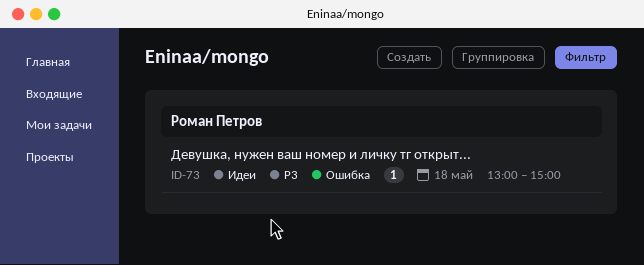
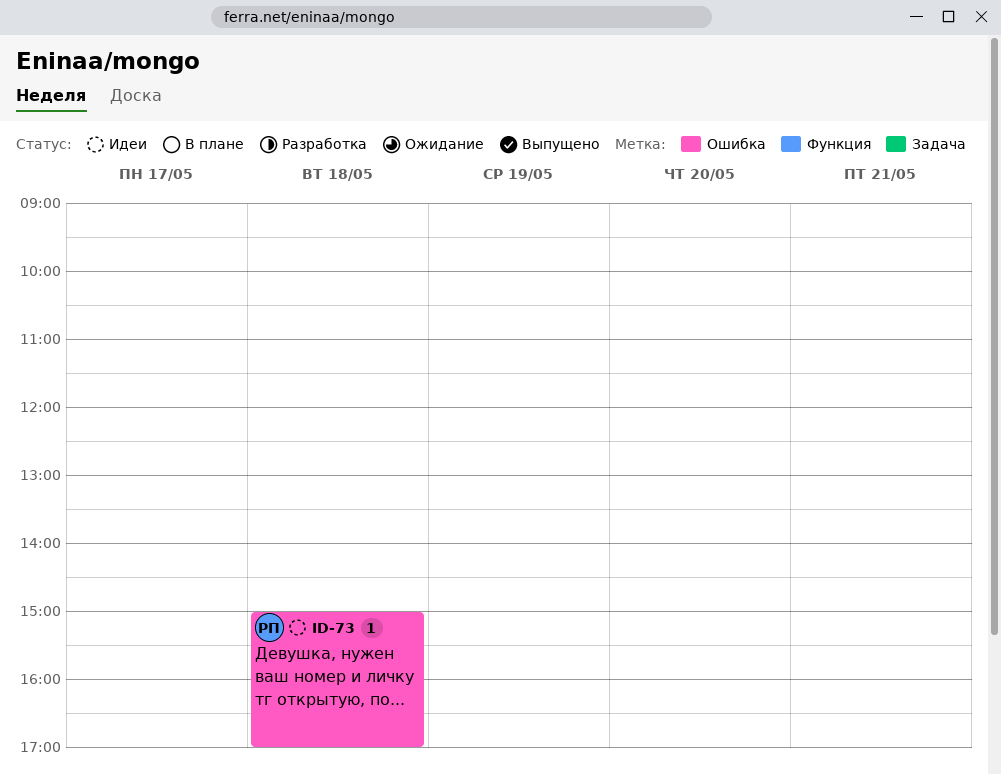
ID-73, begins: 13:00 -> 15:00
ID-73, ends: 15:00 -> 17:00

